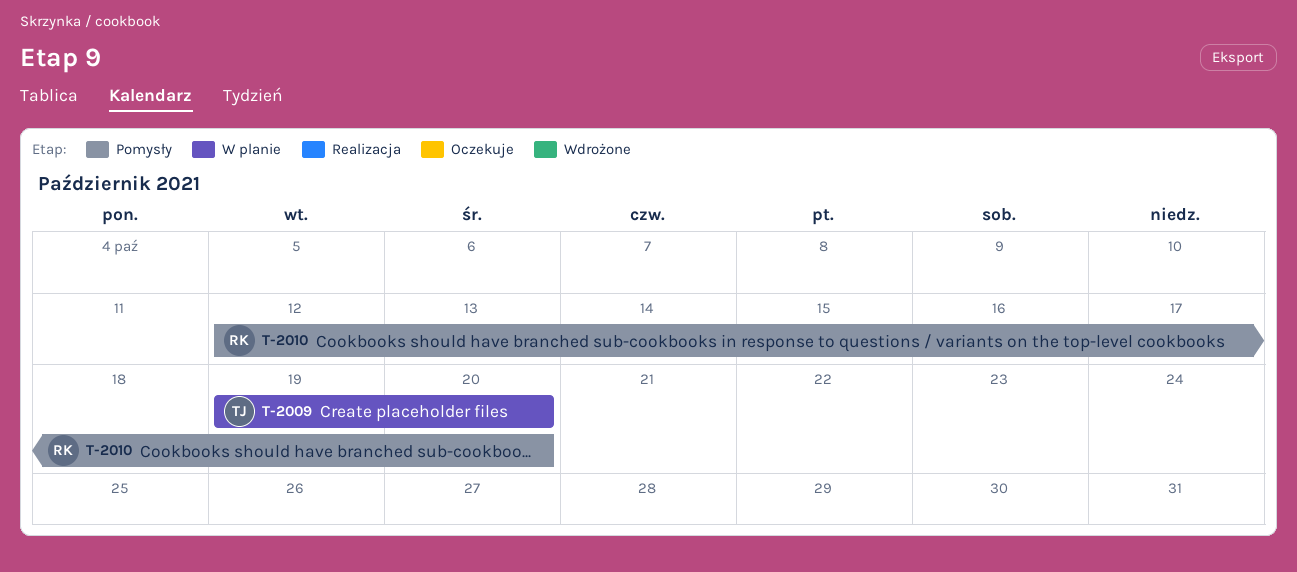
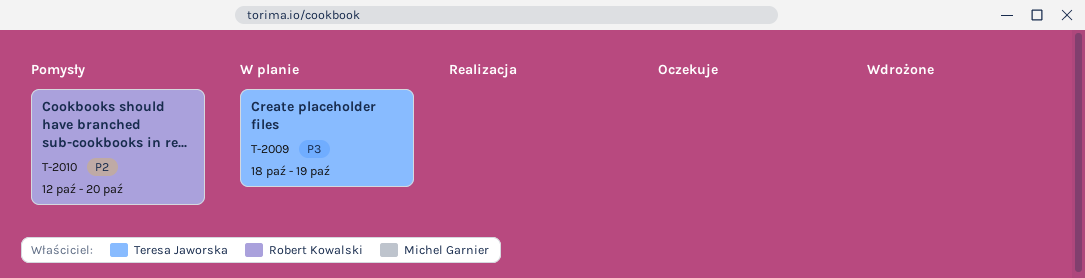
T-2009, start: Oct 19 -> Oct 18
T-2009, due: Oct 20 -> Oct 19

